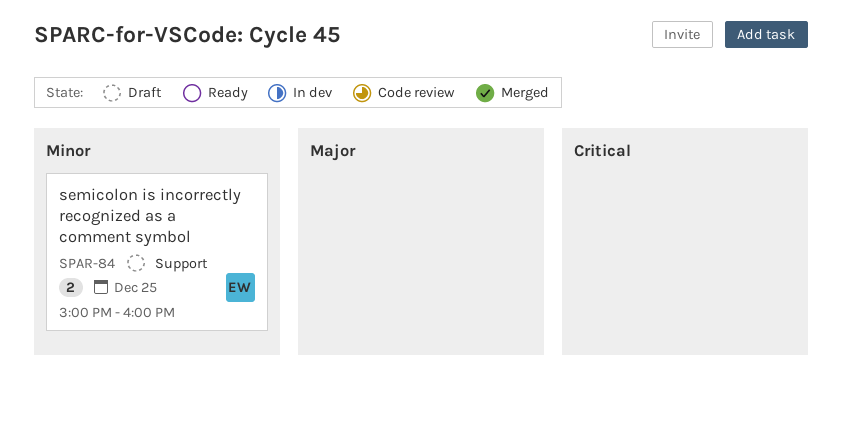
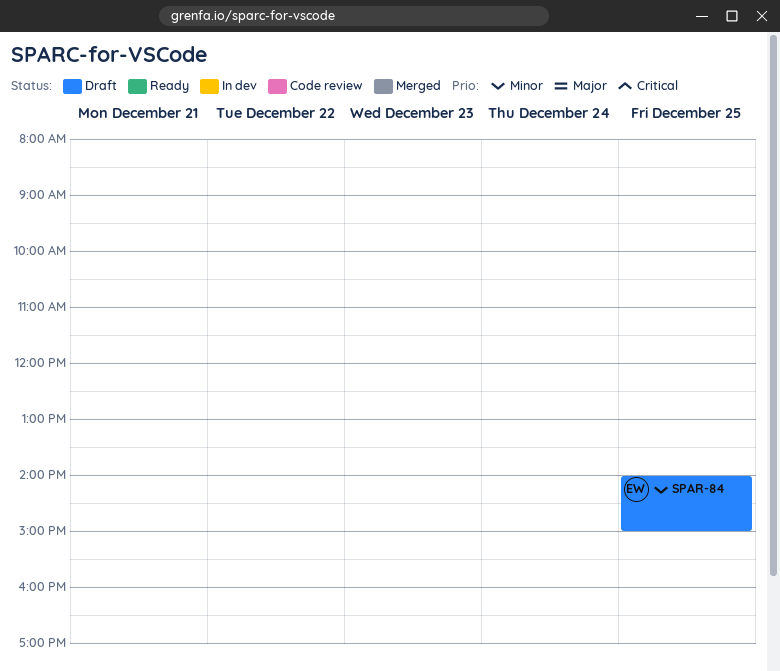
SPAR-84, begins: 15:00 -> 14:00
SPAR-84, ends: 16:00 -> 15:00

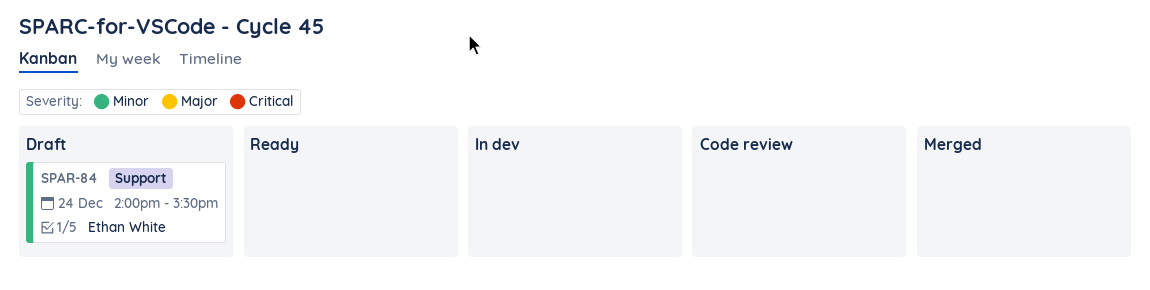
SPAR-84, day: Dec 25 -> Dec 24
SPAR-84, ends: 15:00 -> 15:30

